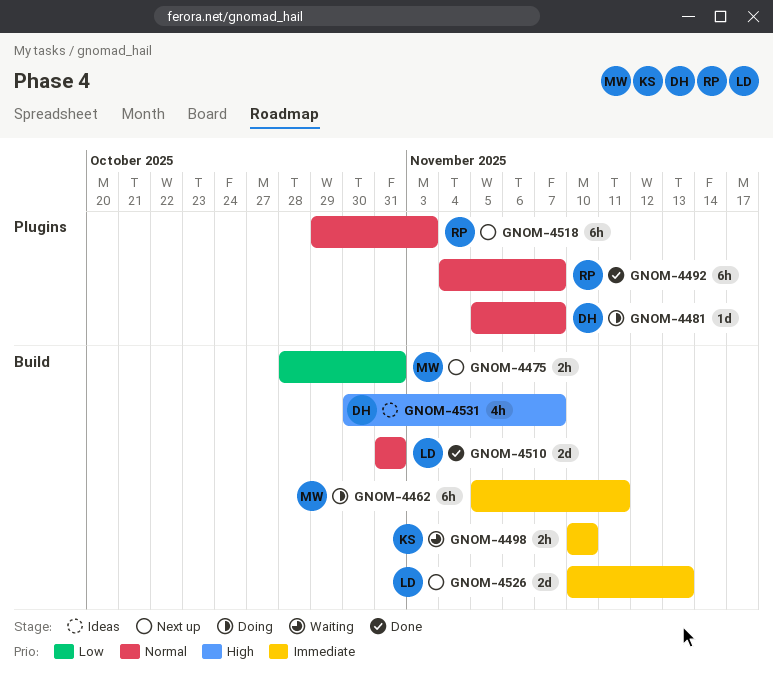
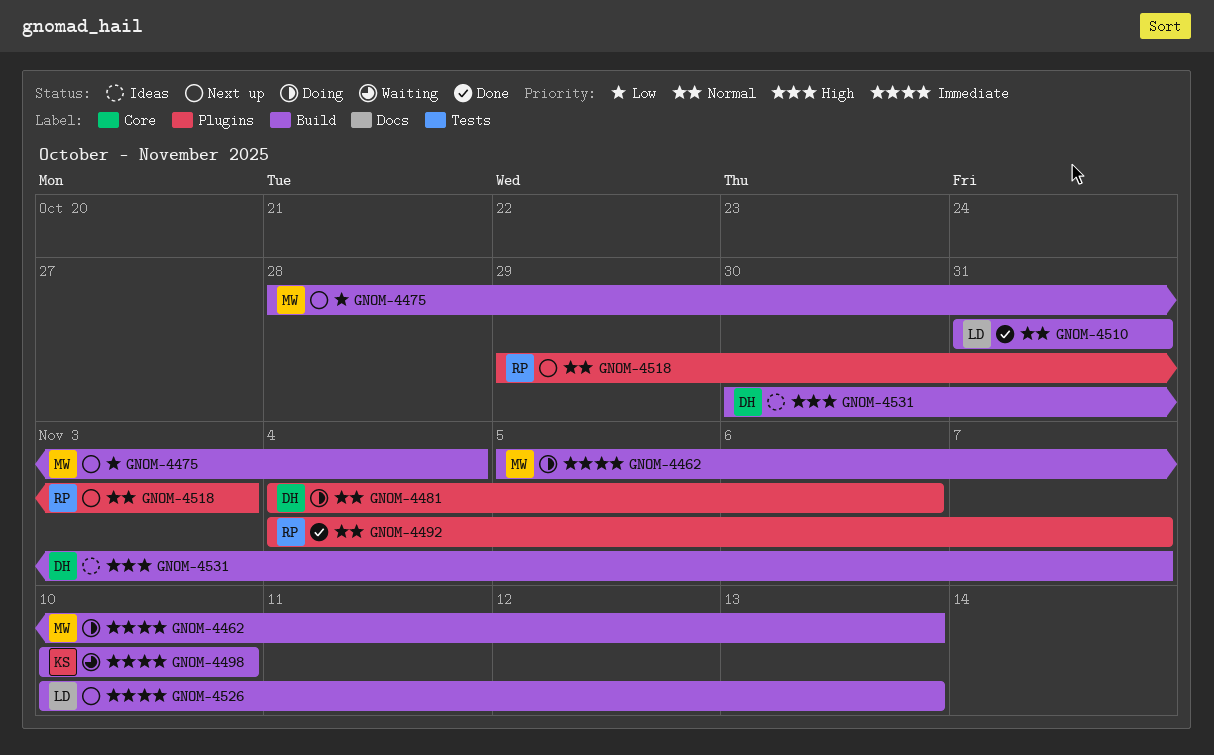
GNOM-4462, due: Nov 11 -> Nov 13
GNOM-4475, due: Oct 31 -> Nov 4
GNOM-4481, start: Nov 5 -> Nov 4
GNOM-4481, due: Nov 7 -> Nov 6

